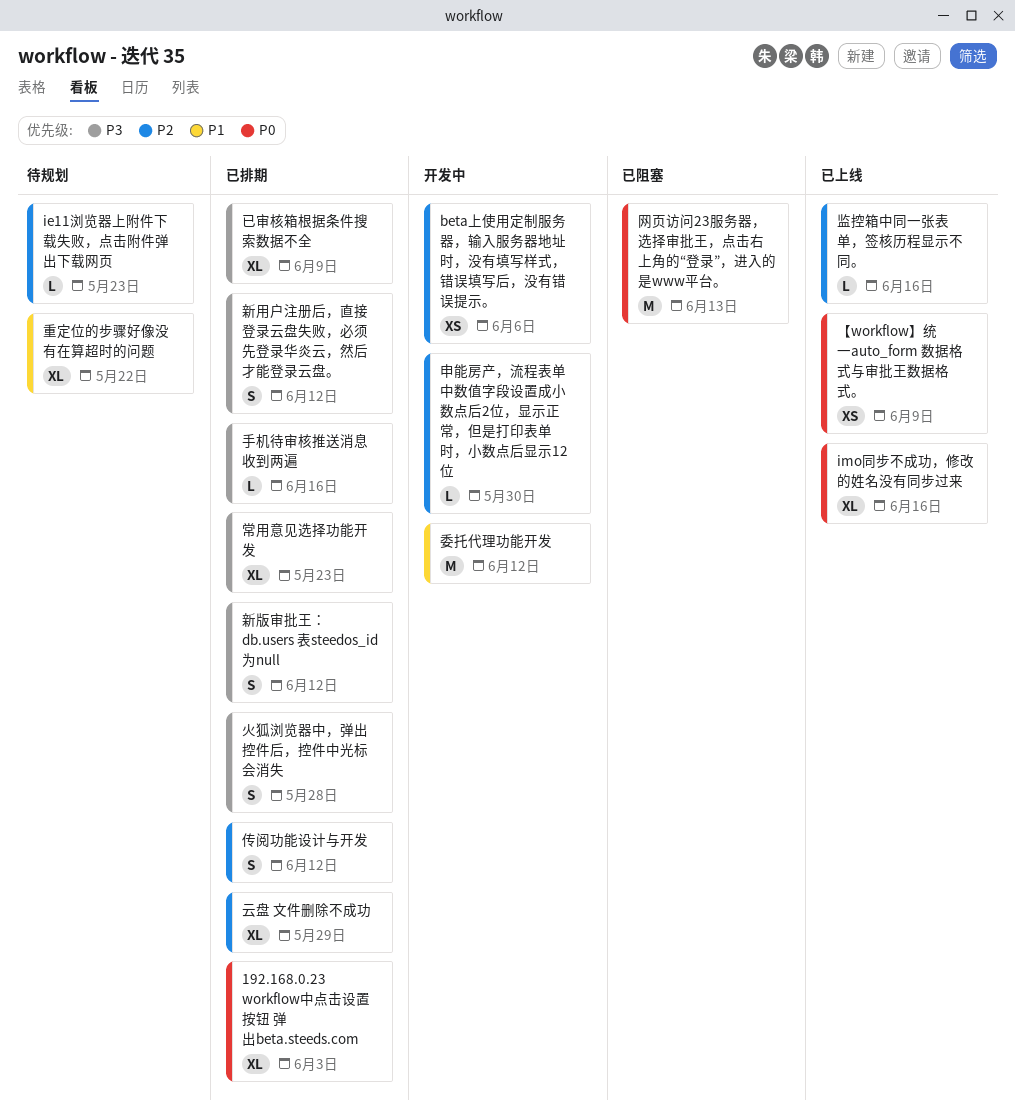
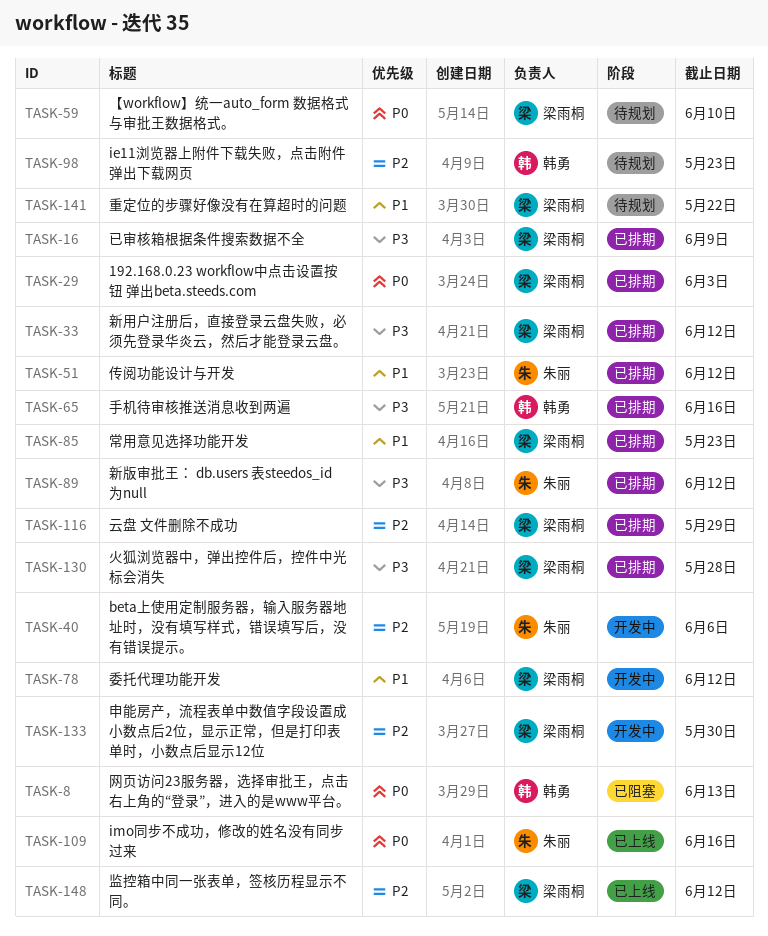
【workflow】统一auto_form 数据格式与审批王数据格式。, status: 已上线 -> 待规划
【workflow】统一auto_form 数据格式与审批王数据格式。, due: Jun 9 -> Jun 10
传阅功能设计与开发, priority: P2 -> P1
常用意见选择功能开发, priority: P3 -> P1
监控箱中同一张表单，签核历程显示不同。, due: Jun 16 -> Jun 12

